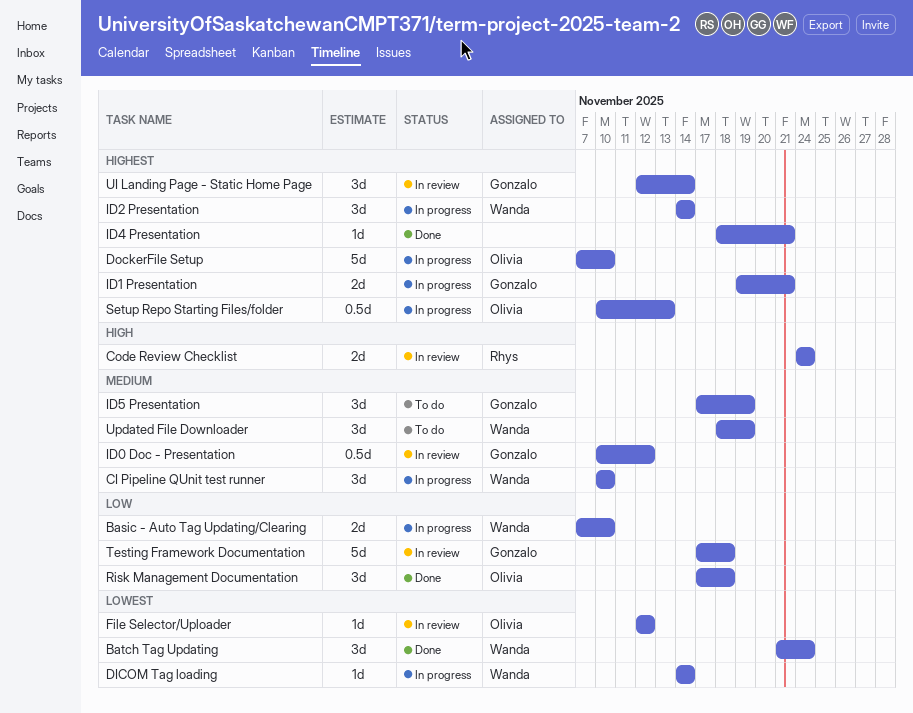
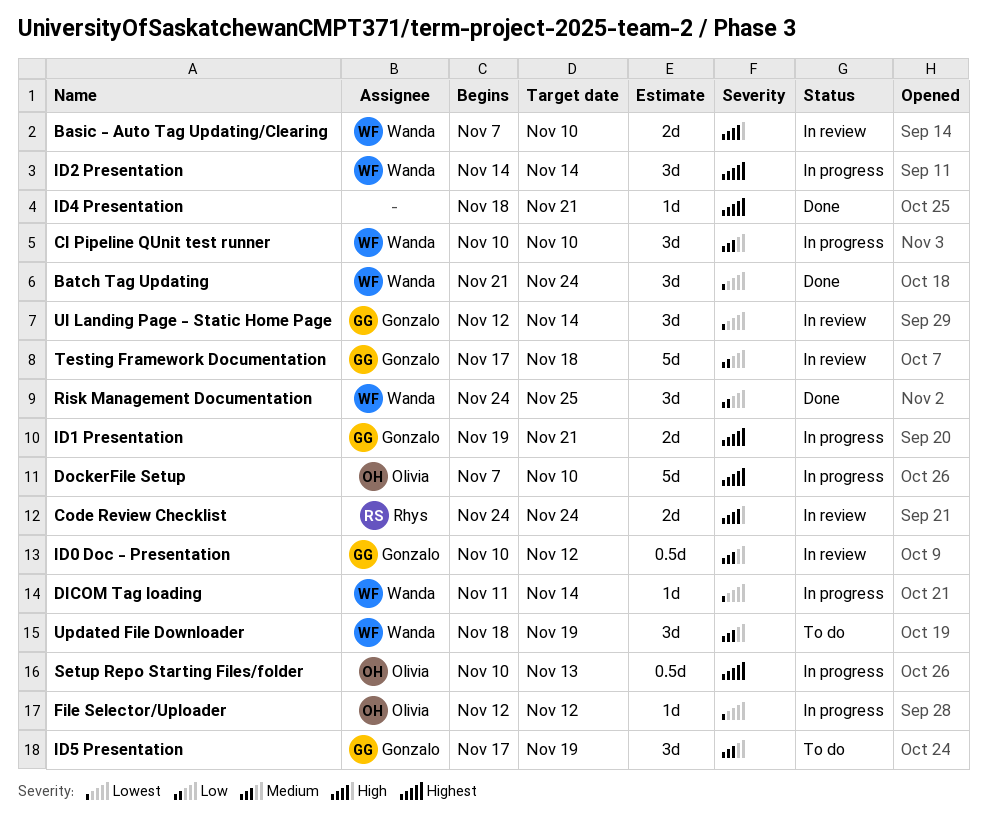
Basic - Auto Tag Updating/Clearing, status: In progress -> In review
Basic - Auto Tag Updating/Clearing, priority: Low -> High
DICOM Tag loading, start: Nov 14 -> Nov 11
File Selector/Uploader, status: In review -> In progress
Risk Management Documentation, owner: Olivia -> Wanda
Risk Management Documentation, start: Nov 17 -> Nov 24
Risk Management Documentation, due: Nov 18 -> Nov 25
UI Landing Page - Static Home Page, priority: Highest -> Lowest

